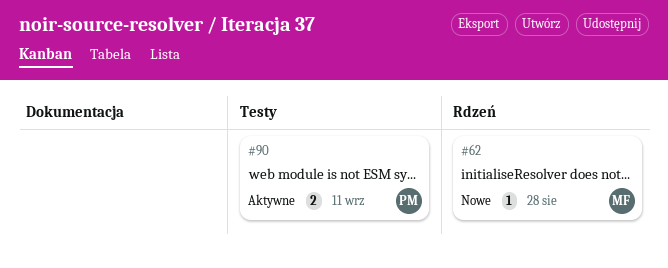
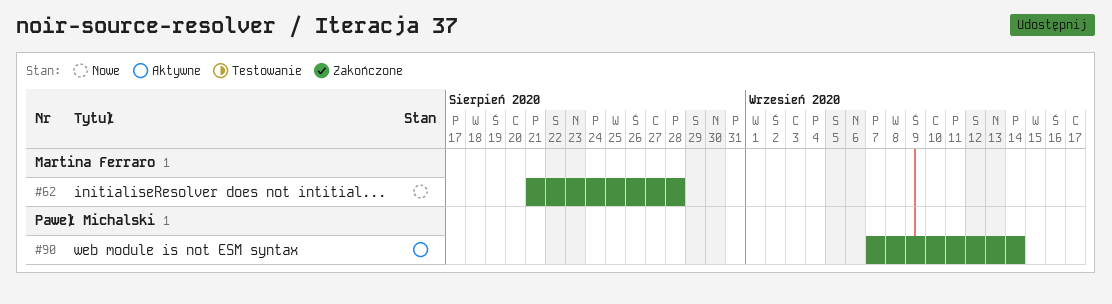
#90, due: Sep 11 -> Sep 14

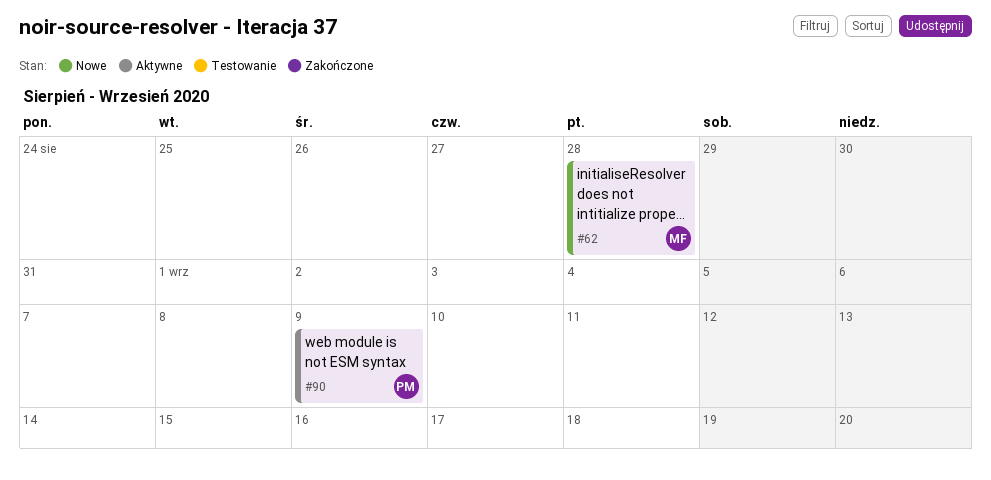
#90, due: Sep 14 -> Sep 9

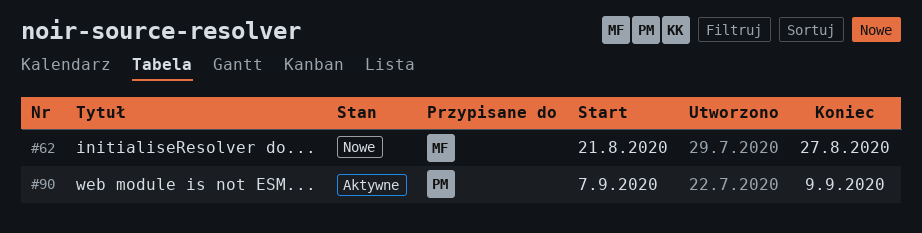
#62, due: Aug 28 -> Aug 27

